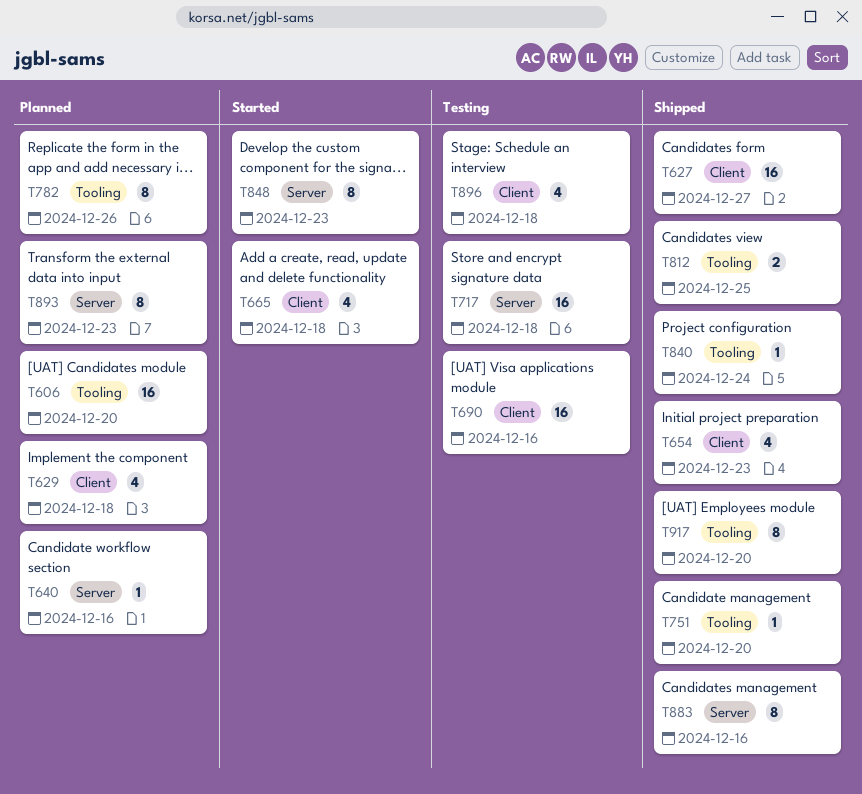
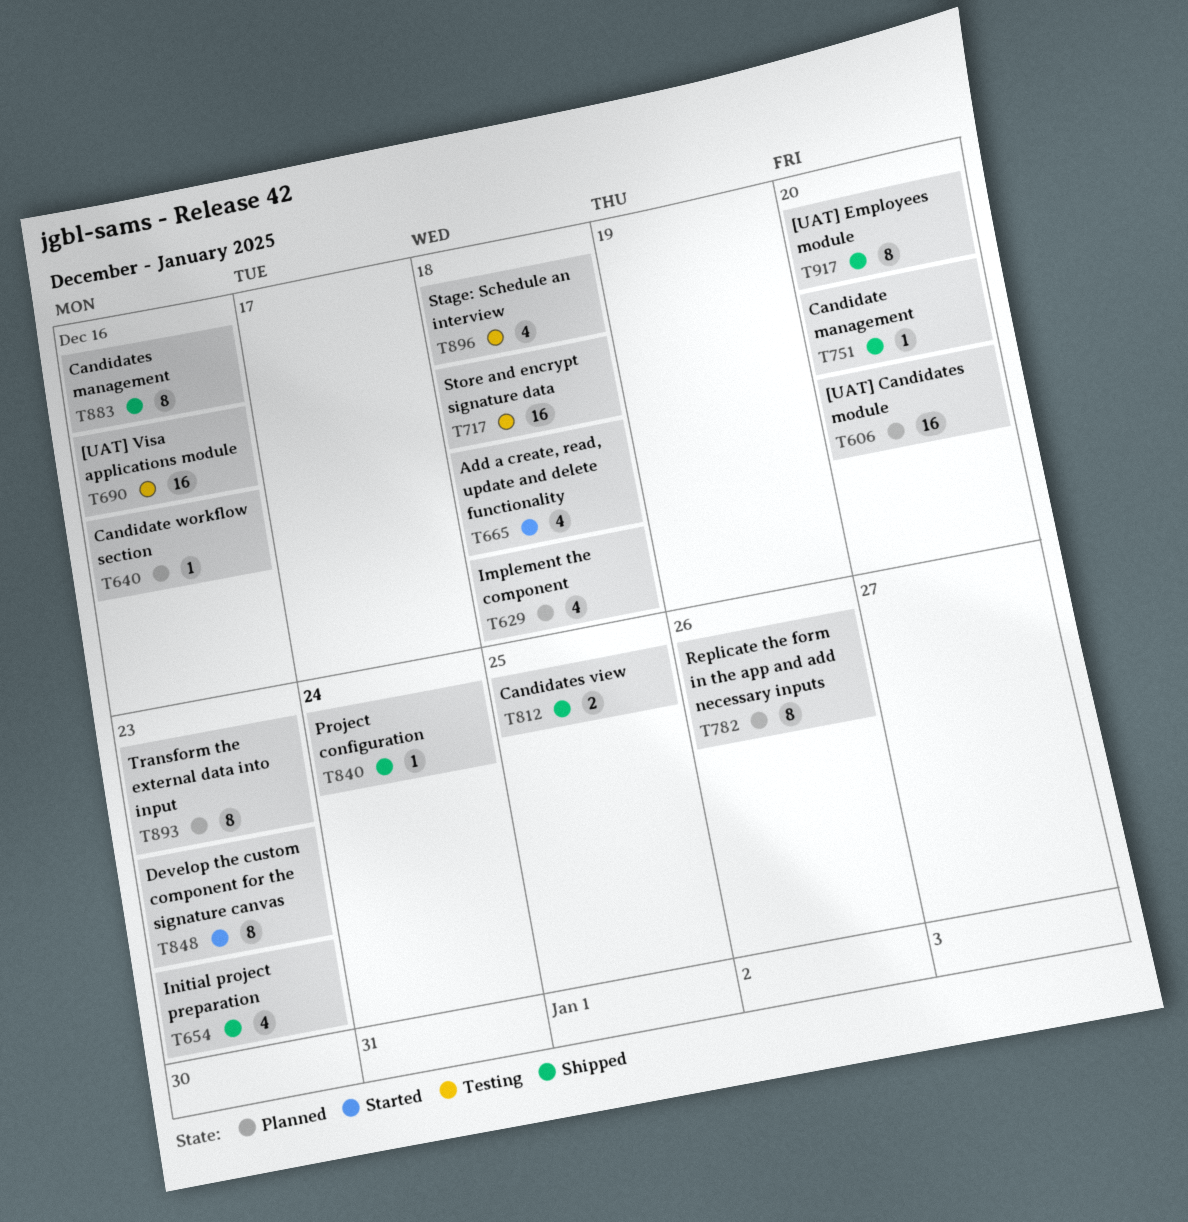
T627: present -> none

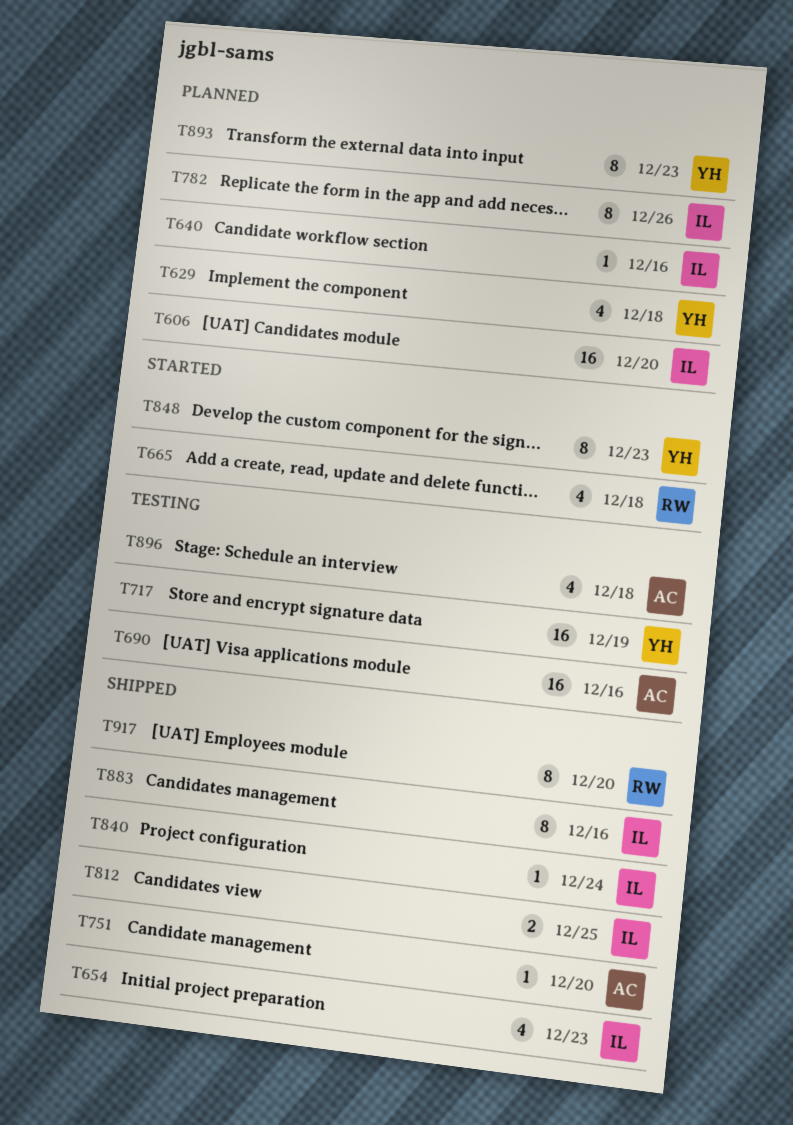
T717, due: Dec 18 -> Dec 19

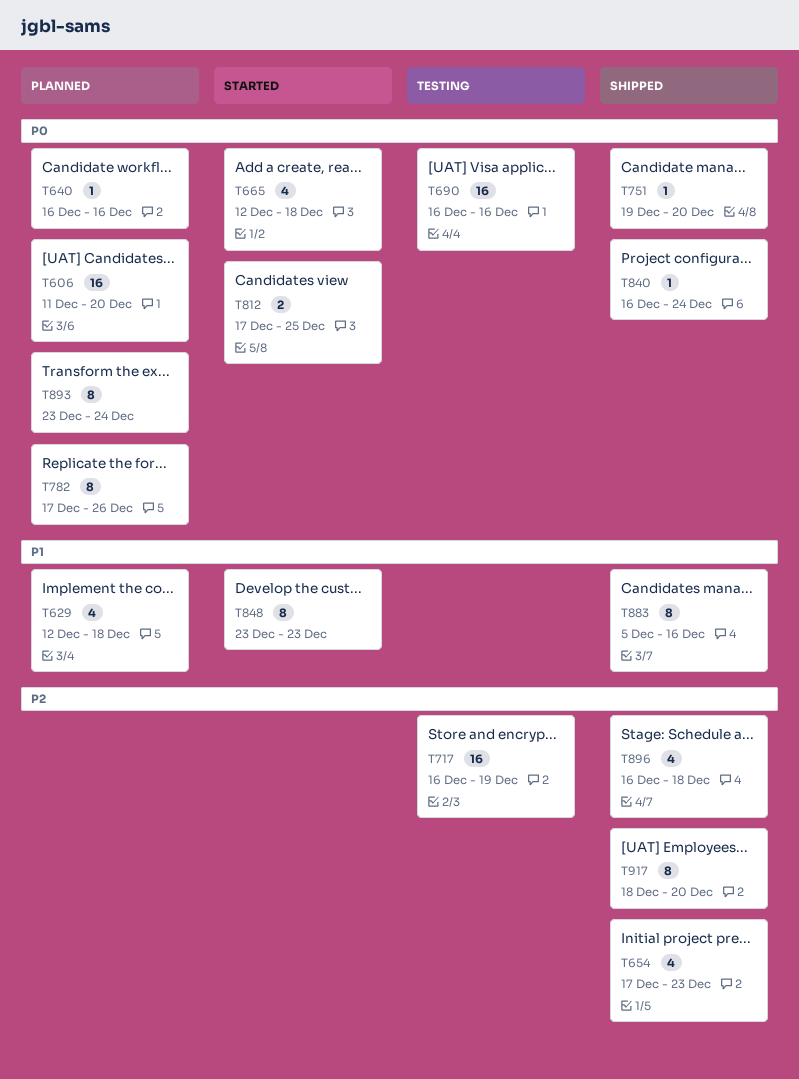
T812, status: Shipped -> Started
T893, due: Dec 23 -> Dec 24
T896, status: Testing -> Shipped

